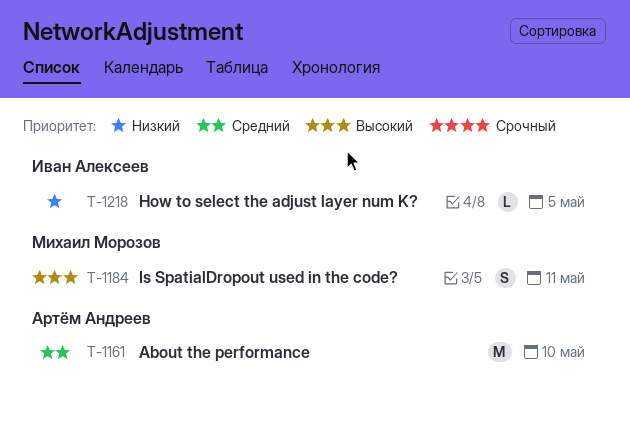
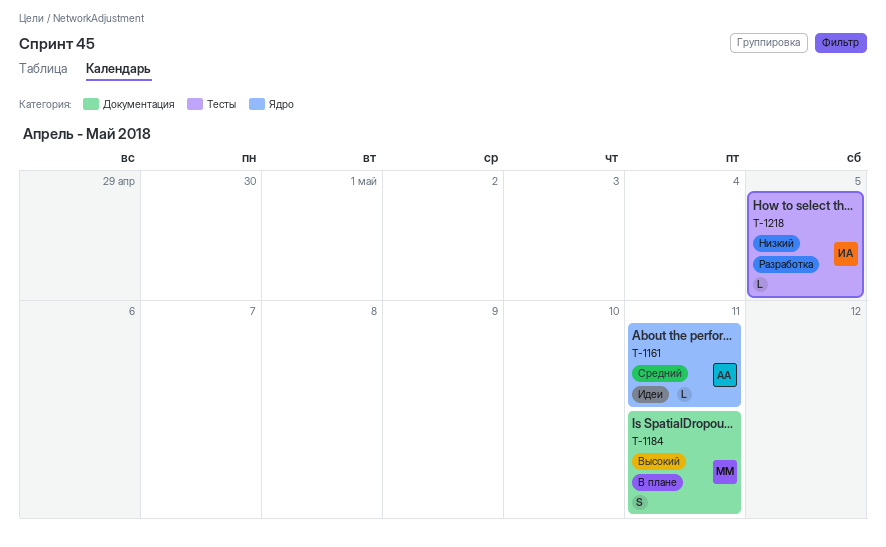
T-1161, estimate: M -> L
T-1161, due: May 10 -> May 11

